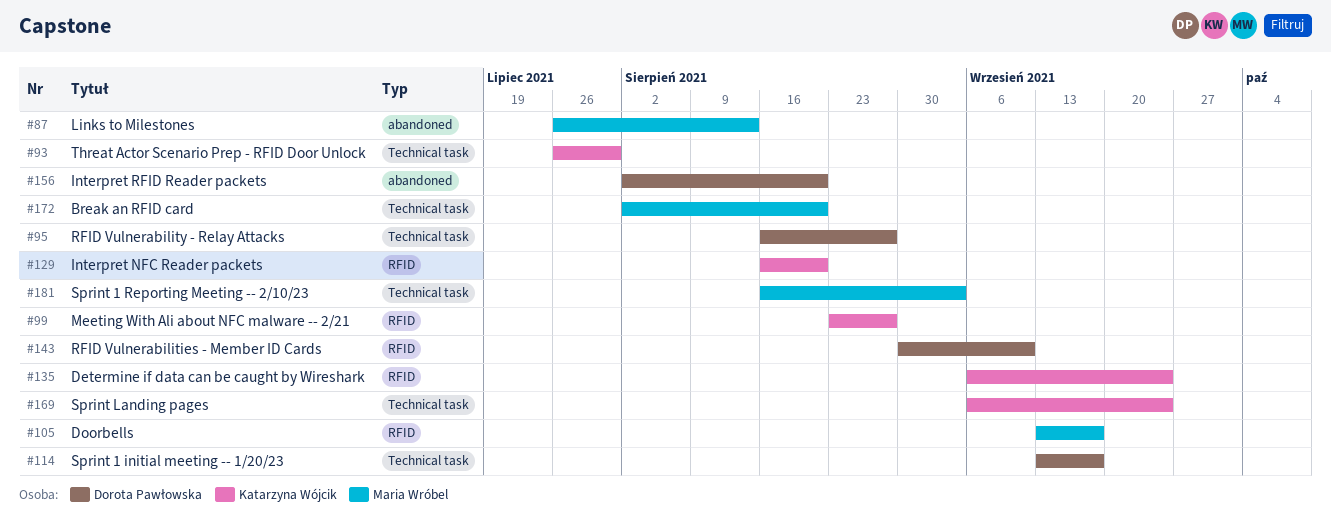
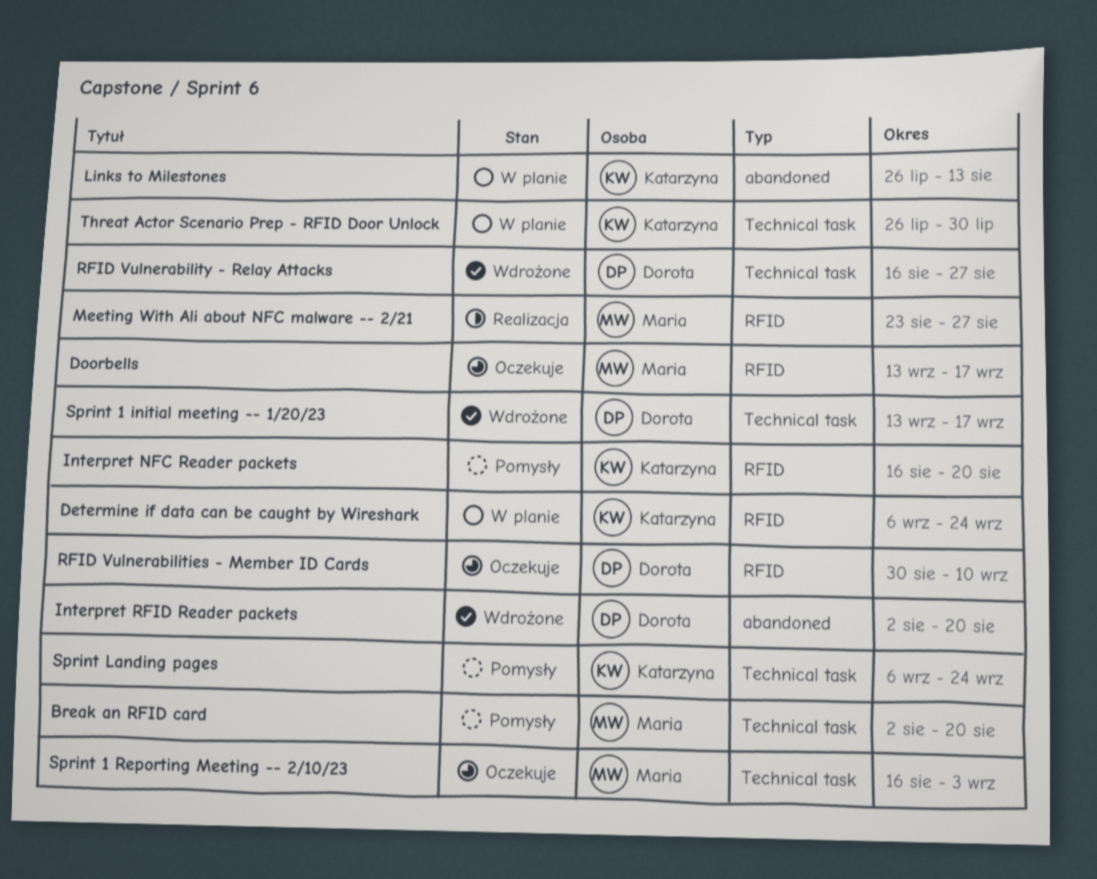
Links to Milestones, owner: Maria Wróbel -> Katarzyna Wójcik
Meeting With Ali about NFC malware -- 2/21, owner: Katarzyna Wójcik -> Maria Wróbel

